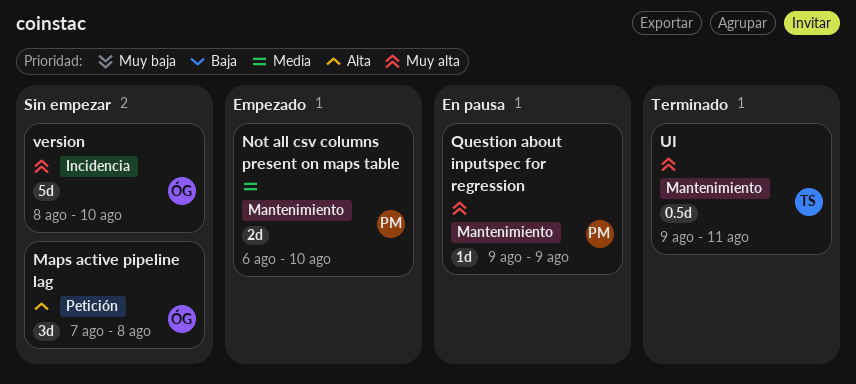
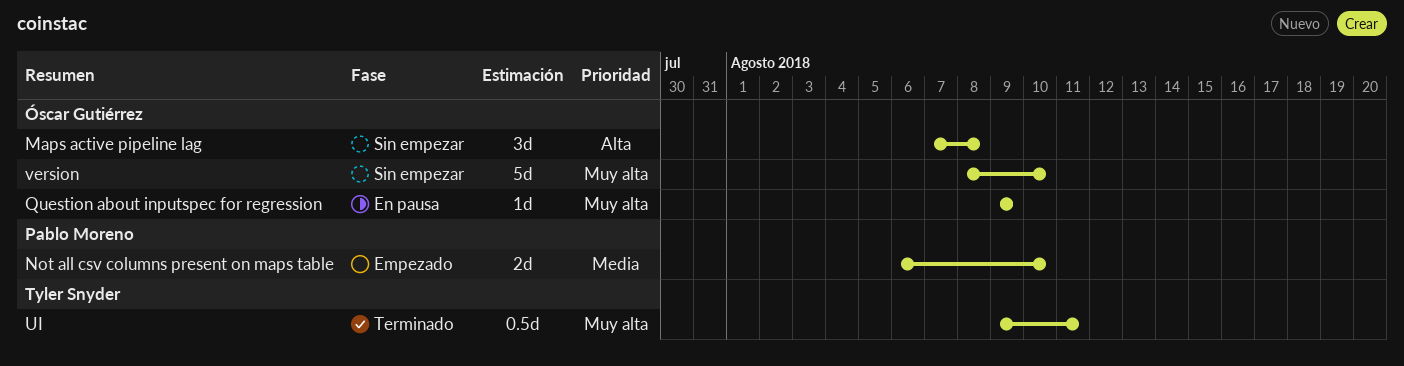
Question about inputspec for regression, owner: Pablo Moreno -> Óscar Gutiérrez

